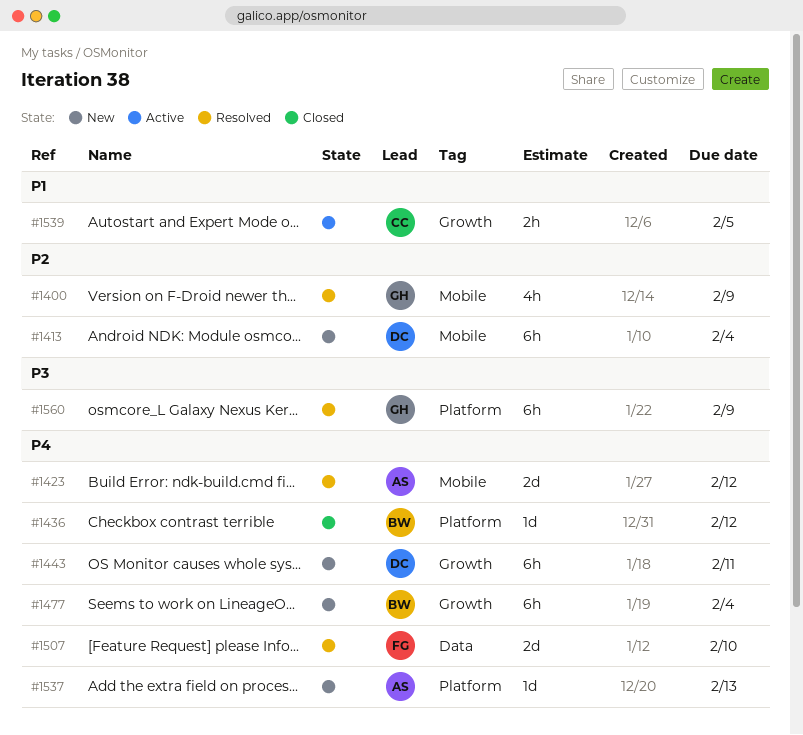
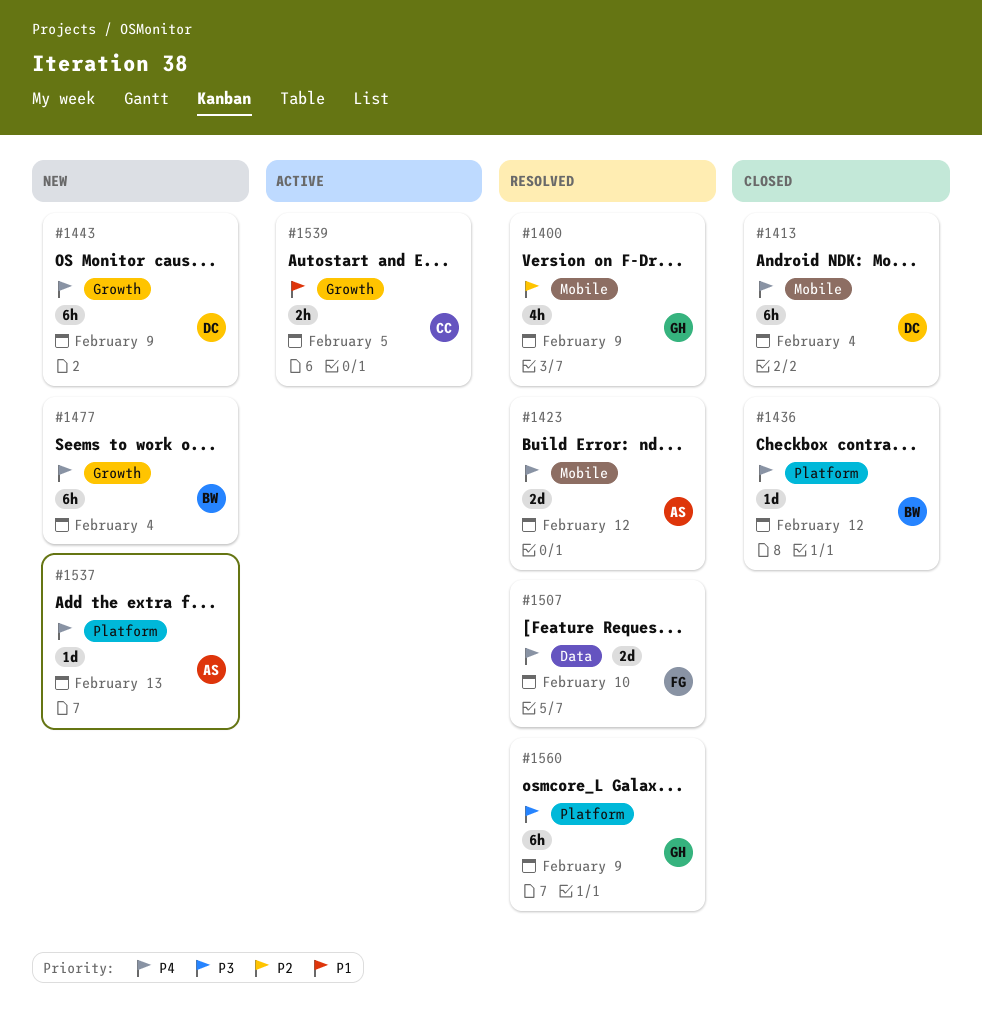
#1413, status: New -> Closed
#1413, priority: P2 -> P4
#1443, due: Feb 11 -> Feb 9

